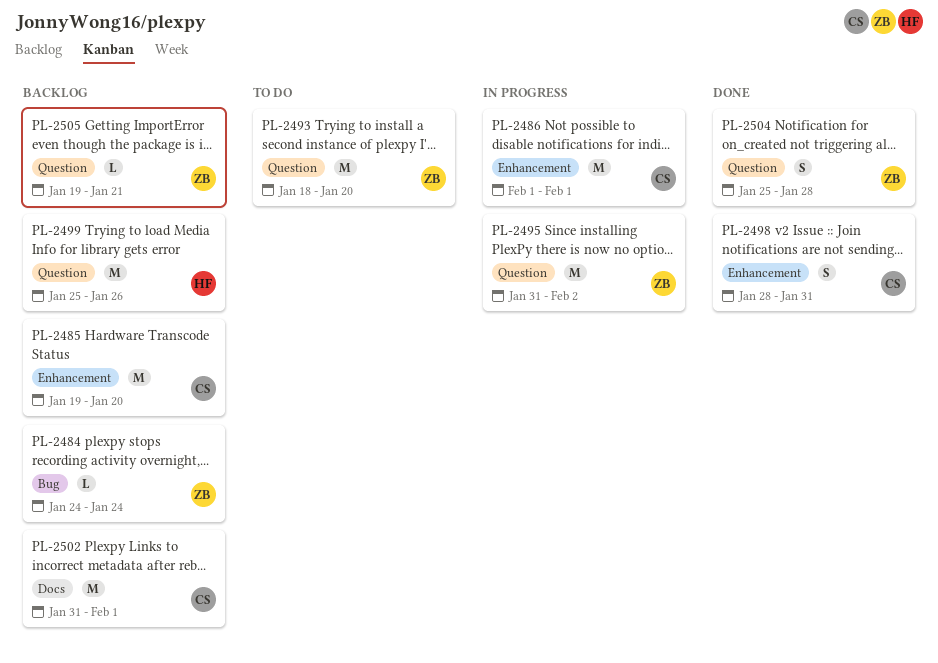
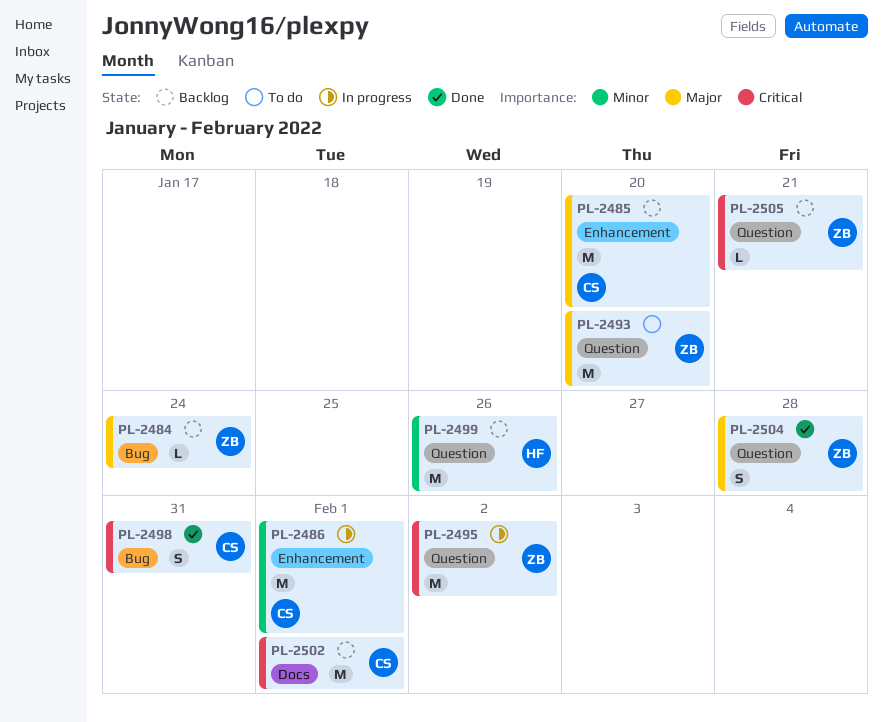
PL-2498, label: Enhancement -> Bug

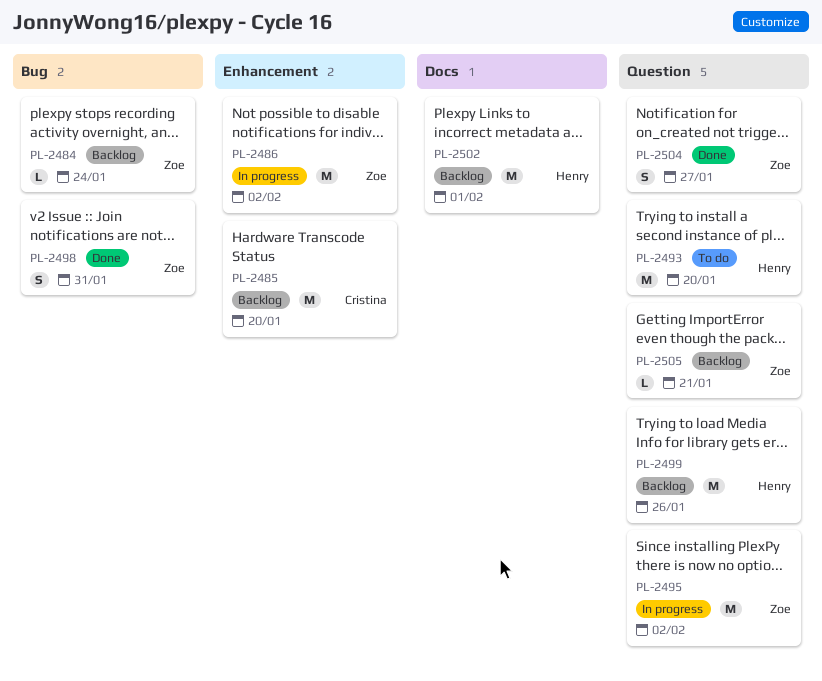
PL-2486, owner: Cristina -> Zoe
PL-2486, due: Feb 1 -> Feb 2
PL-2493, owner: Zoe -> Henry
PL-2498, owner: Cristina -> Zoe
PL-2502, owner: Cristina -> Henry
PL-2504, due: Jan 28 -> Jan 27

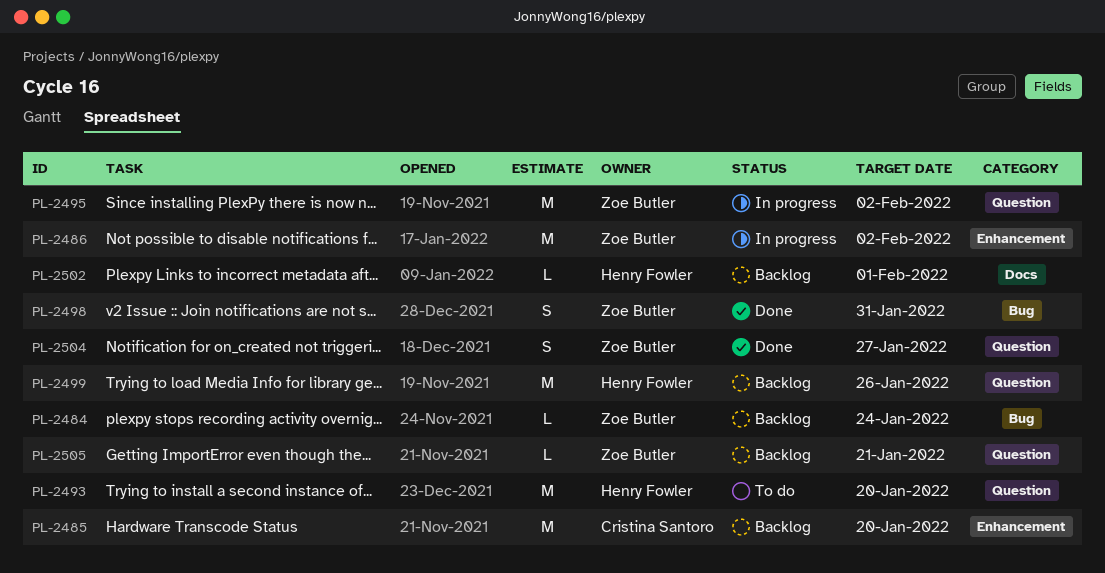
PL-2502, estimate: M -> L

